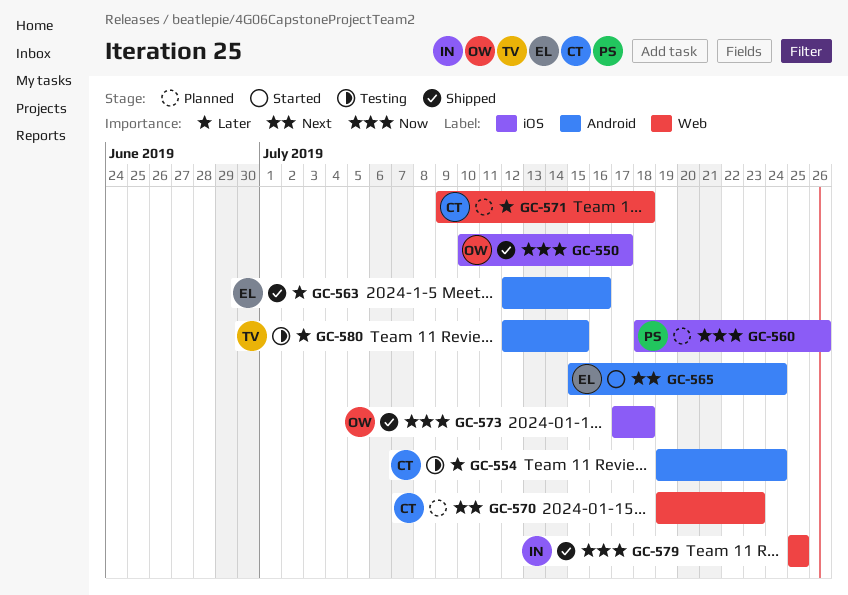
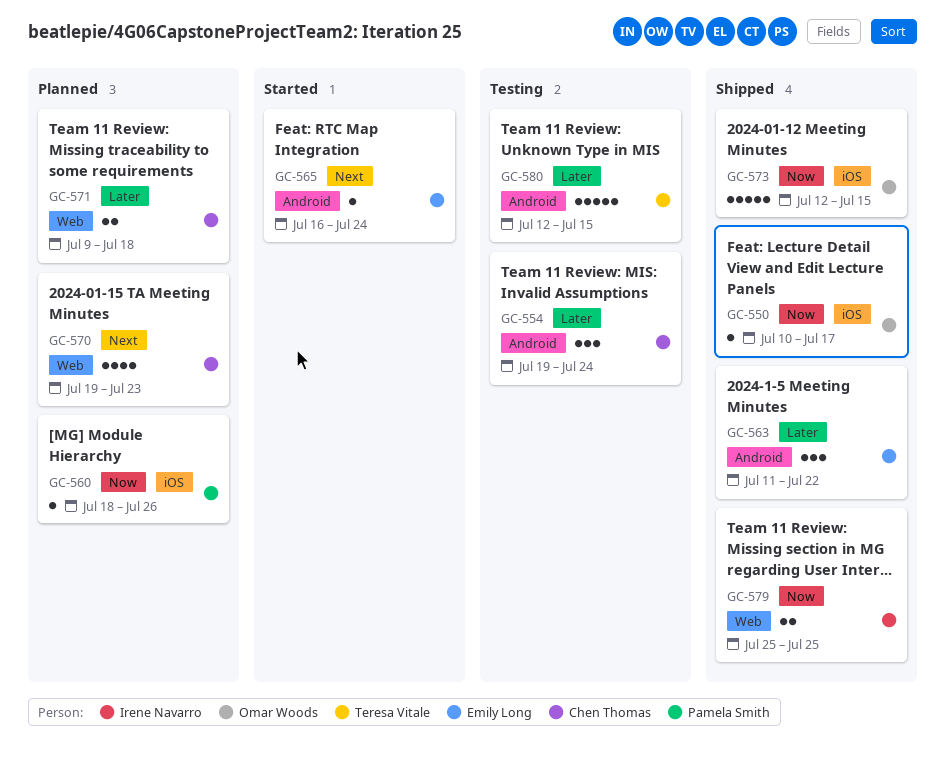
GC-563, start: Jul 12 -> Jul 11
GC-563, due: Jul 16 -> Jul 22
GC-565, start: Jul 15 -> Jul 16
GC-573, start: Jul 17 -> Jul 12
GC-573, due: Jul 18 -> Jul 15

